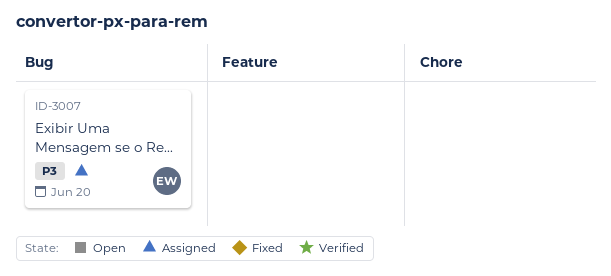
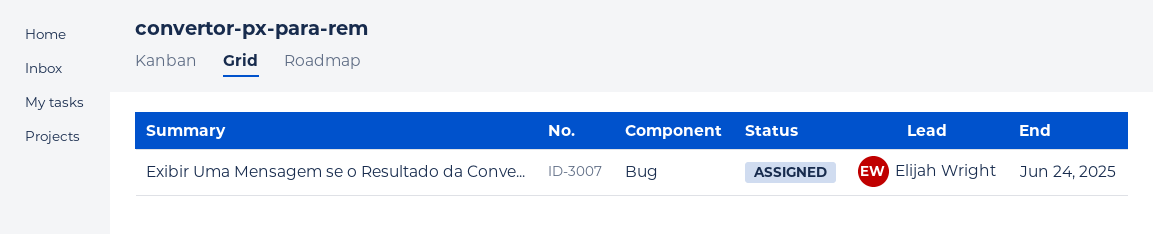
ID-3007, due: Jun 20 -> Jun 24

